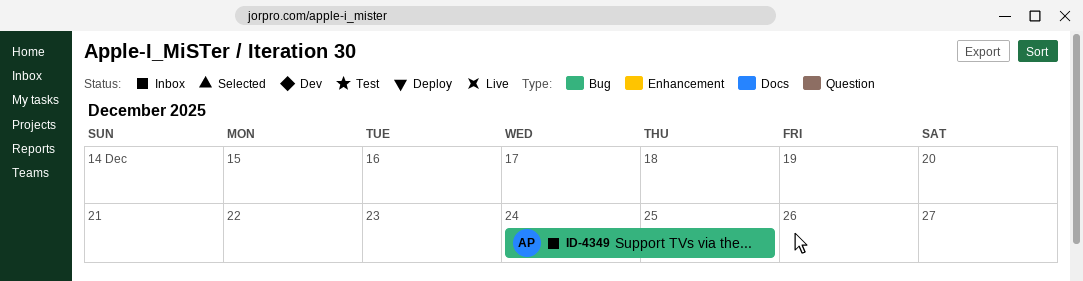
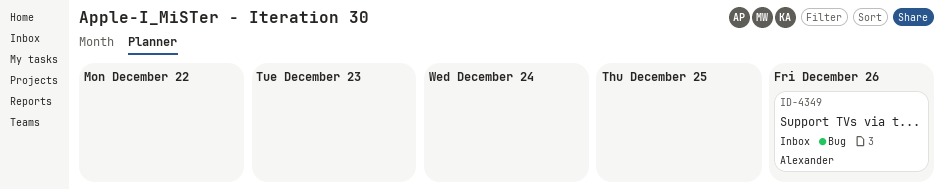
ID-4349, due: Dec 25 -> Dec 26

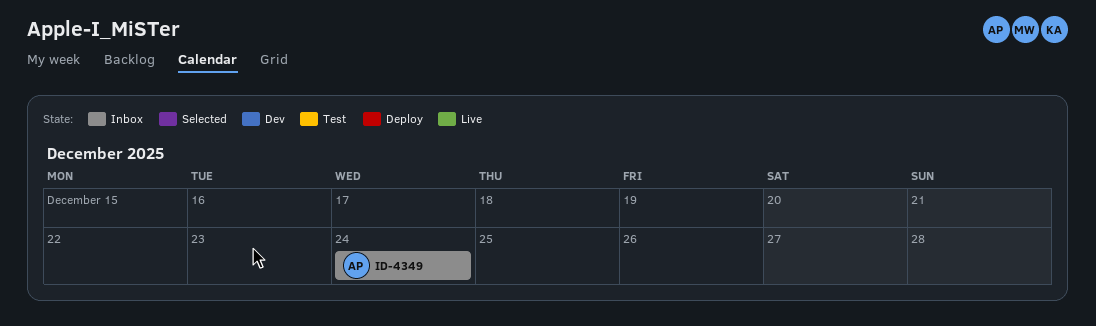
ID-4349, due: Dec 26 -> Dec 24

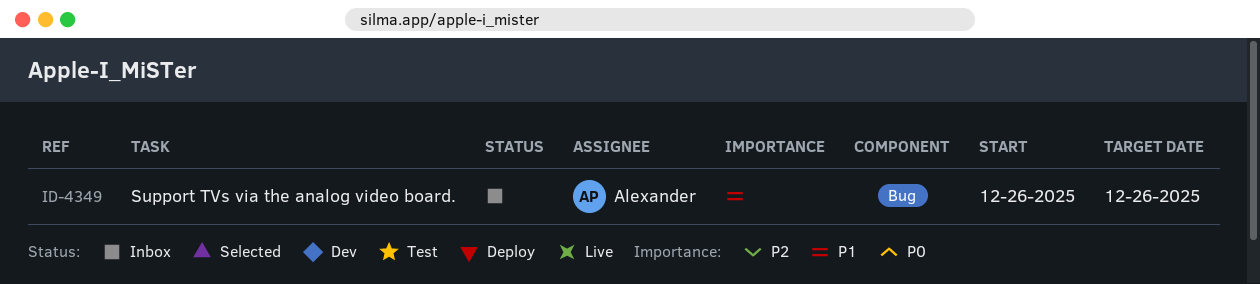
ID-4349, start: Dec 24 -> Dec 26
ID-4349, due: Dec 24 -> Dec 26

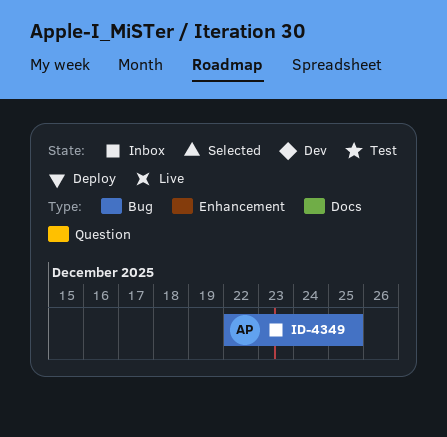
ID-4349, start: Dec 26 -> Dec 22
ID-4349, due: Dec 26 -> Dec 25

